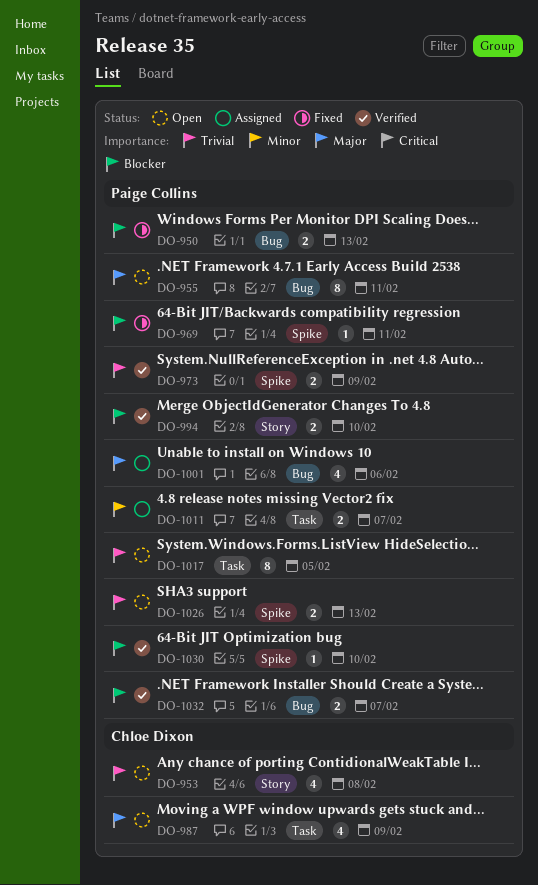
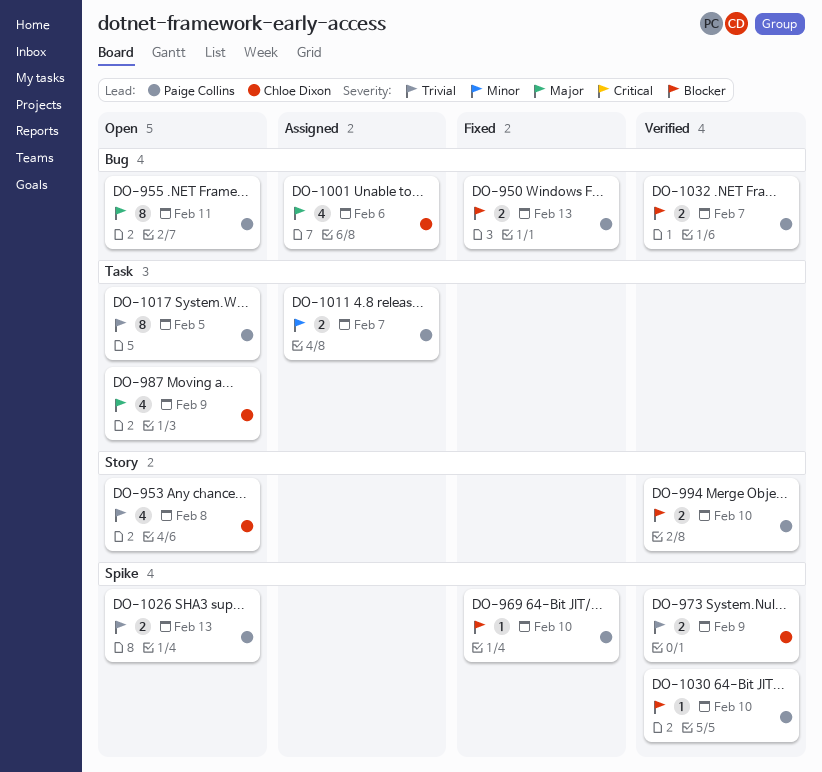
DO-969, due: Feb 11 -> Feb 10
DO-973, owner: Paige Collins -> Chloe Dixon
DO-1001, owner: Paige Collins -> Chloe Dixon

